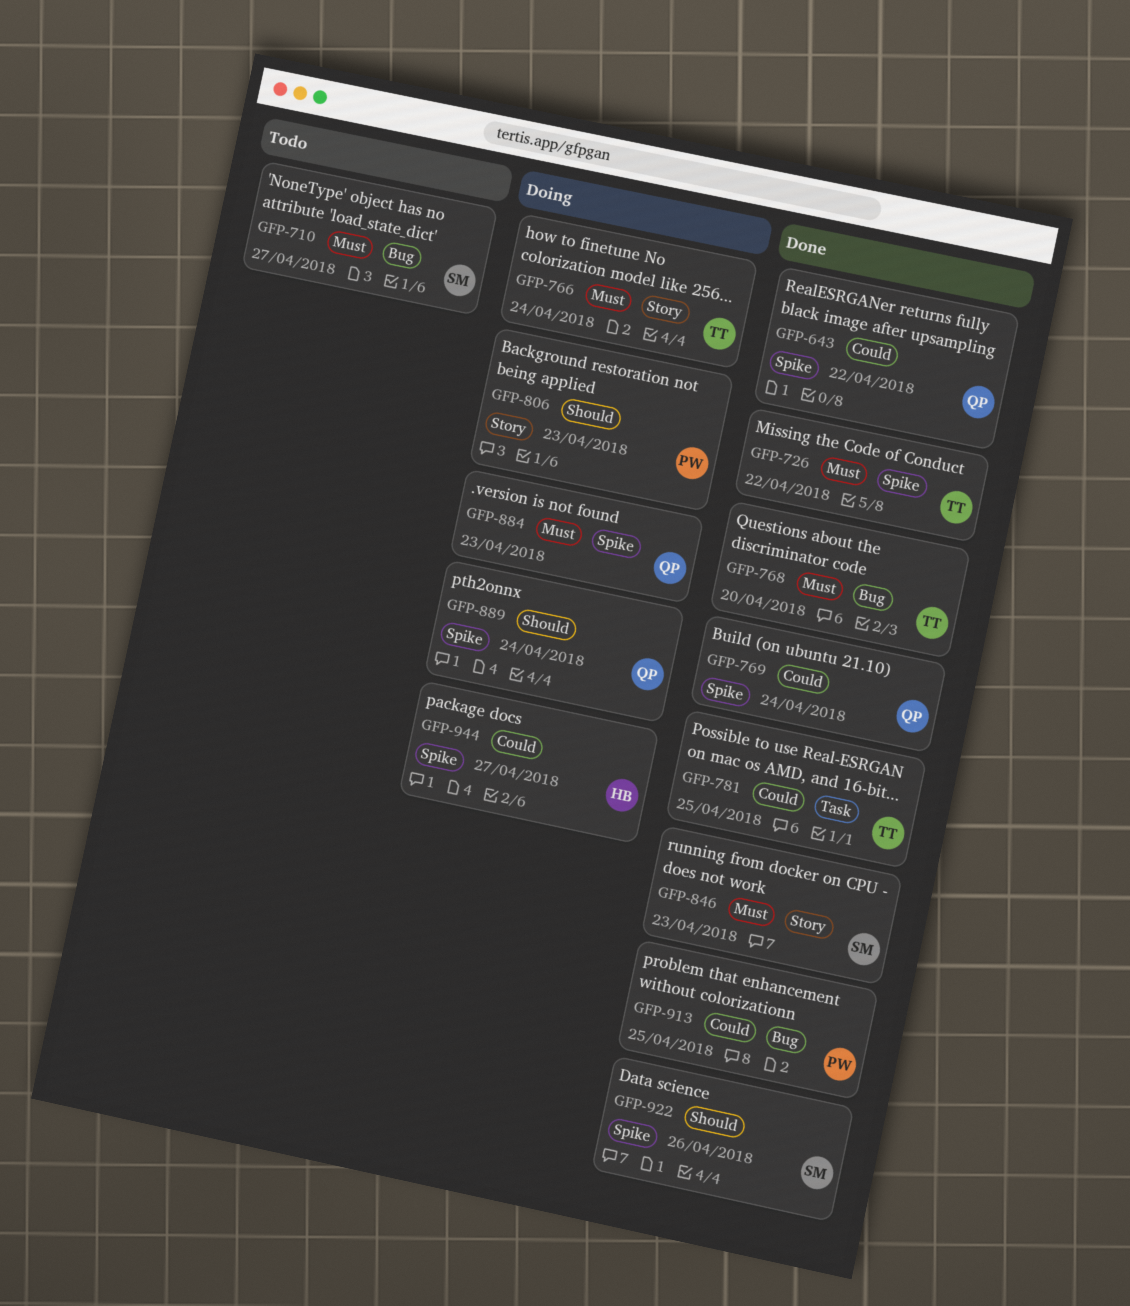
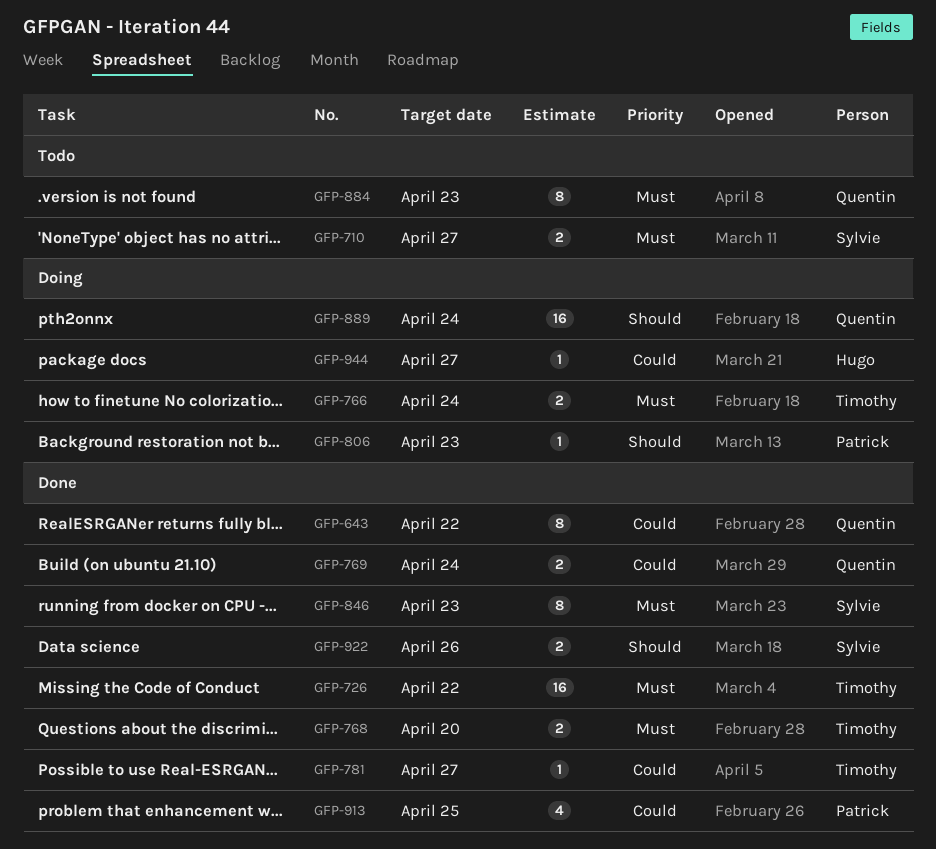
GFP-781, due: Apr 25 -> Apr 27
GFP-884, status: Doing -> Todo

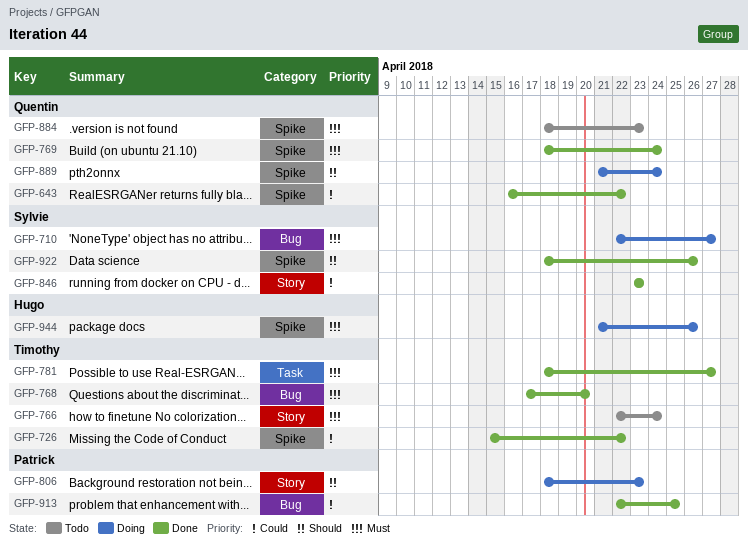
GFP-710, status: Todo -> Doing
GFP-726, priority: Must -> Could
GFP-766, status: Doing -> Todo
GFP-769, priority: Could -> Must
GFP-781, priority: Could -> Must
GFP-846, priority: Must -> Could
GFP-944, priority: Could -> Must
GFP-944, due: Apr 27 -> Apr 26

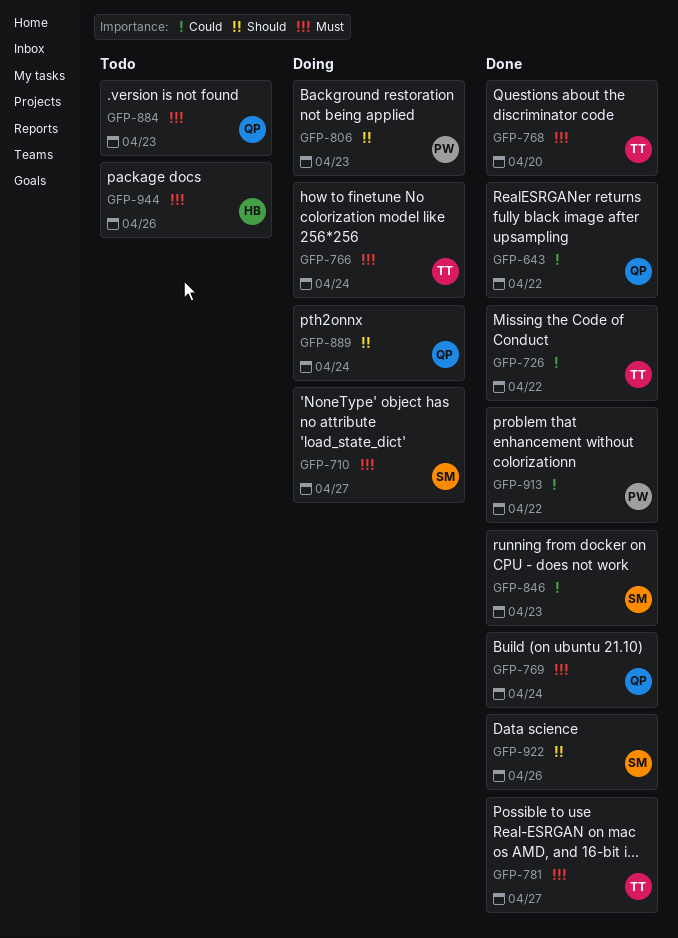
GFP-766, status: Todo -> Doing
GFP-913, due: Apr 25 -> Apr 22
GFP-944, status: Doing -> Todo

